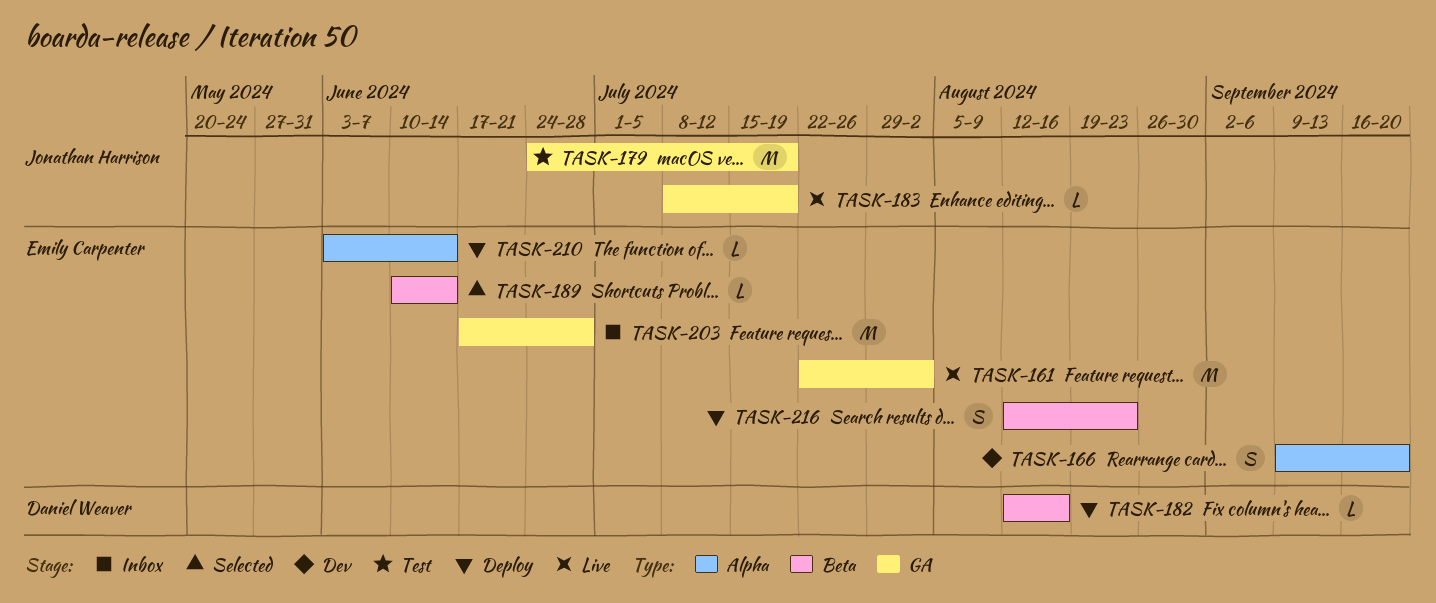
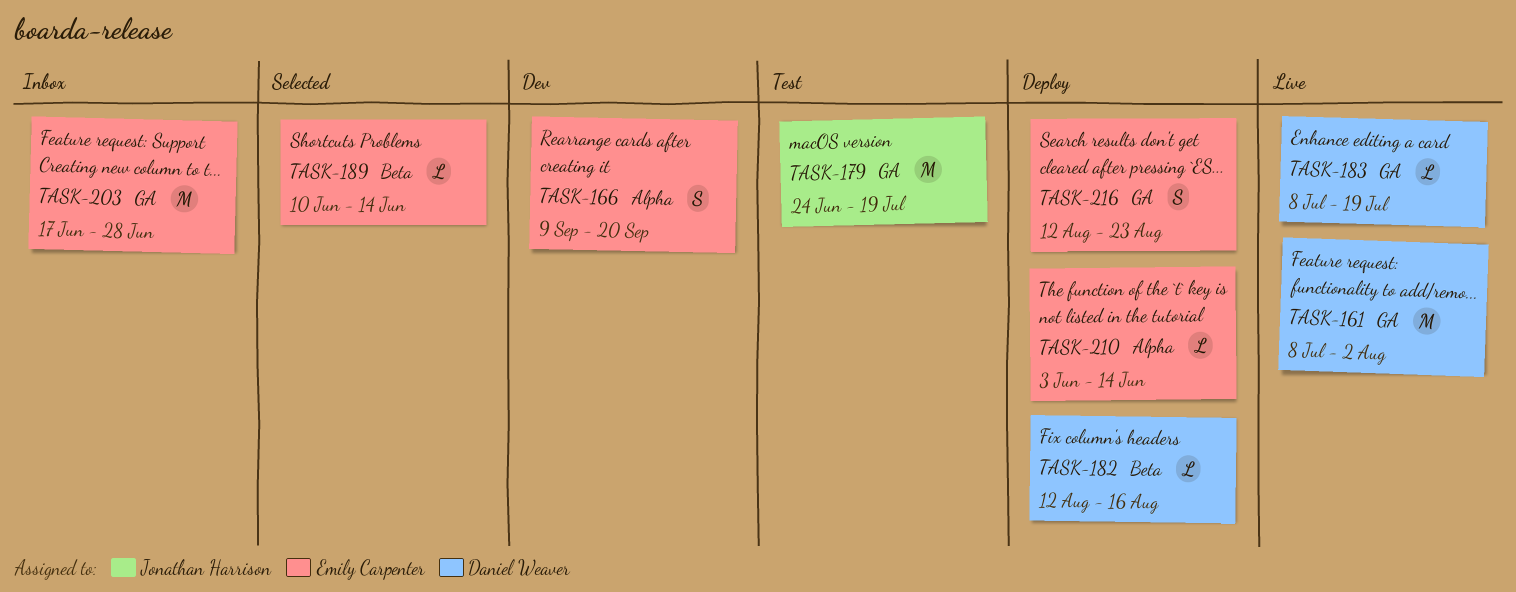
TASK-161, owner: Emily Carpenter -> Daniel Weaver
TASK-161, start: Jul 22 -> Jul 8
TASK-183, owner: Jonathan Harrison -> Daniel Weaver
TASK-216, label: Beta -> GA

